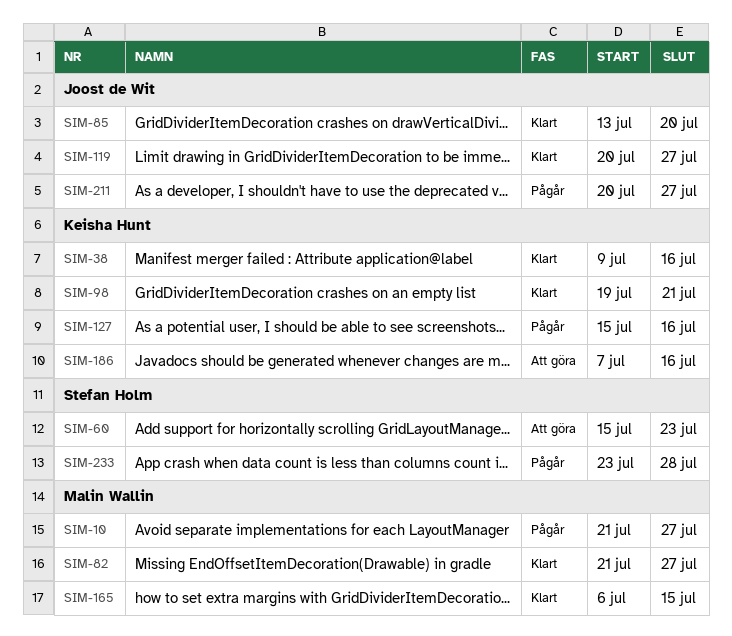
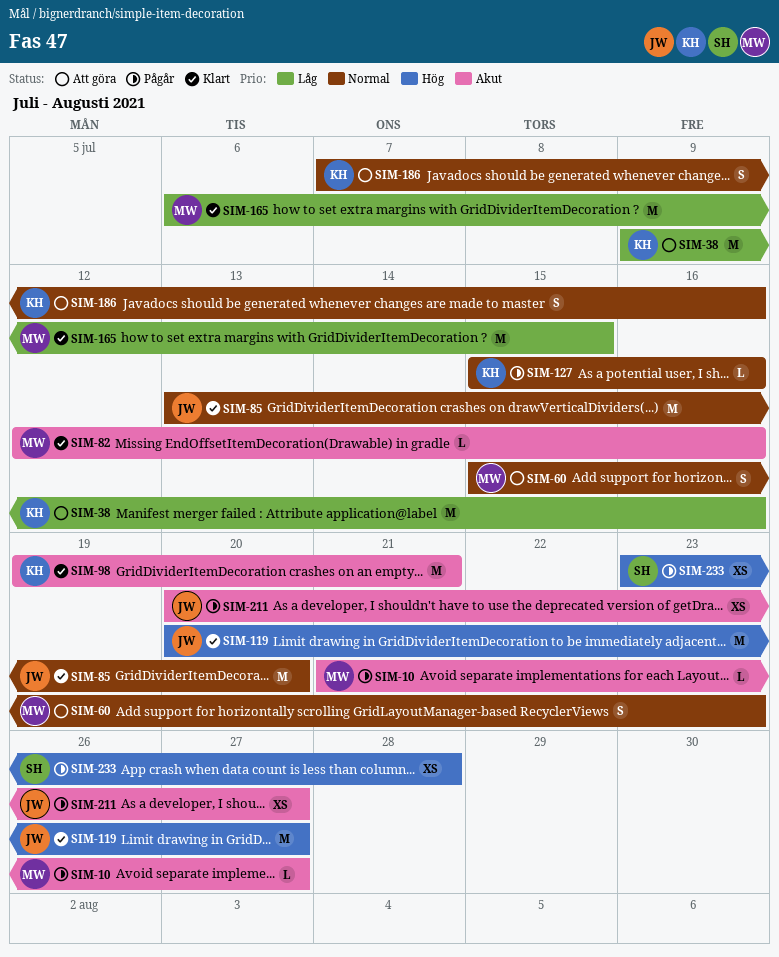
SIM-38, status: Klart -> Att göra
SIM-60, owner: Stefan Holm -> Malin Wallin
SIM-82, start: Jul 21 -> Jul 12
SIM-82, due: Jul 27 -> Jul 16

